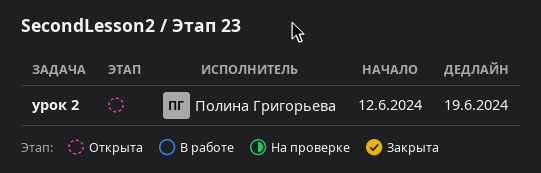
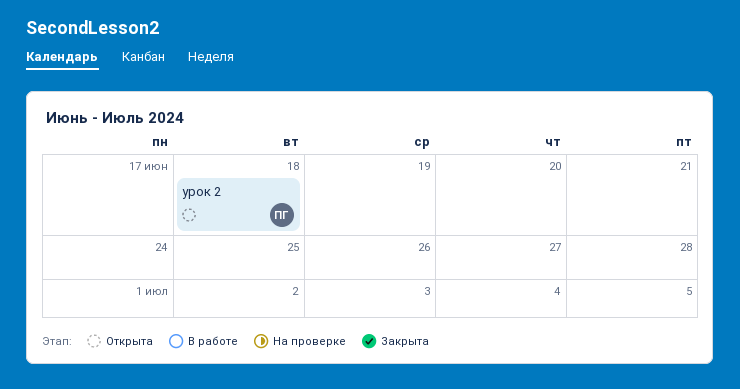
урок 2, due: Jun 19 -> Jun 18

